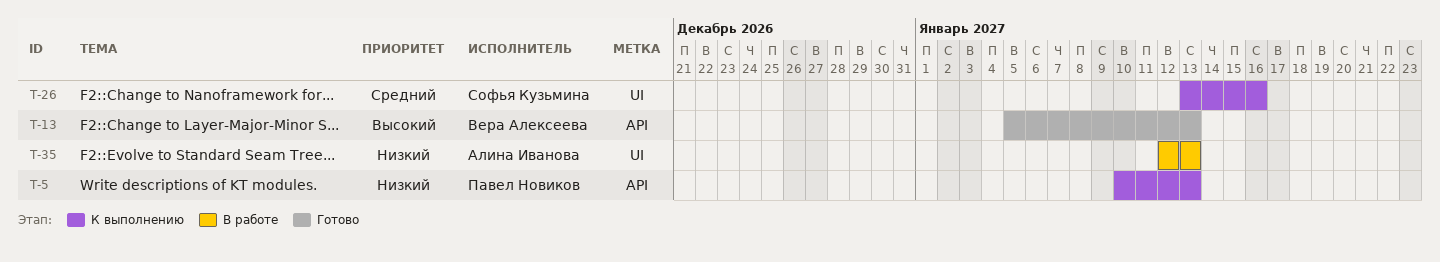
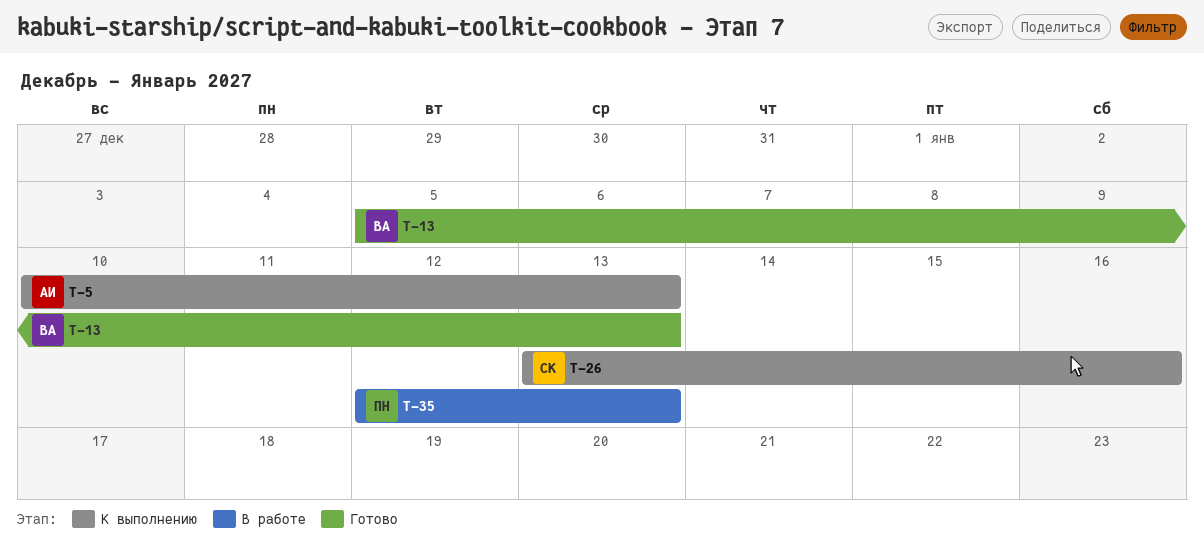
T-5, owner: Павел Новиков -> Алина Иванова
T-35, owner: Алина Иванова -> Павел Новиков

